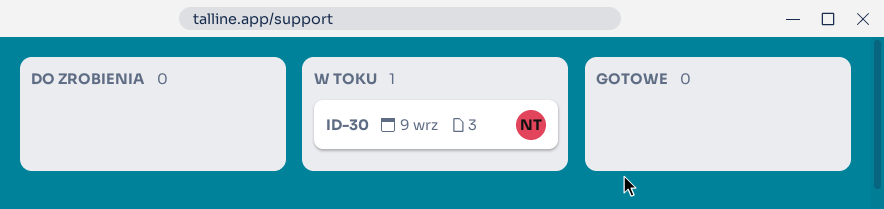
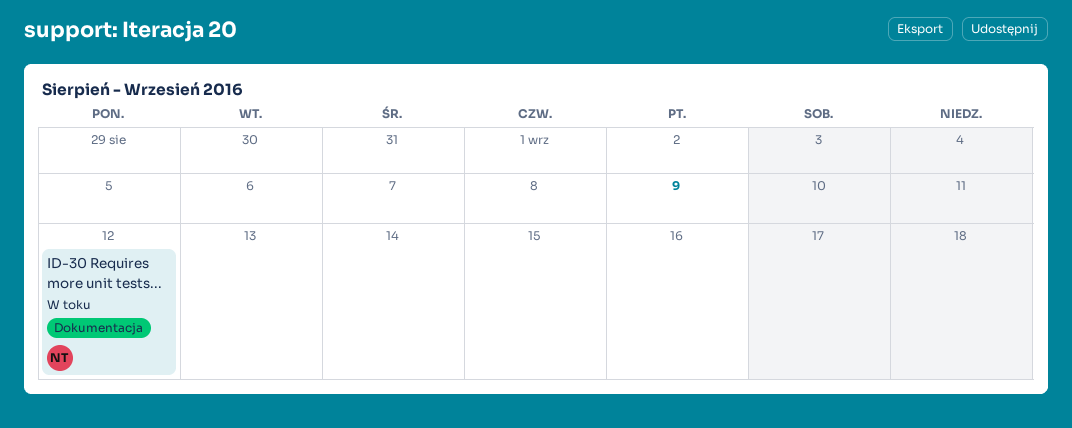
ID-30, due: Sep 9 -> Sep 12

